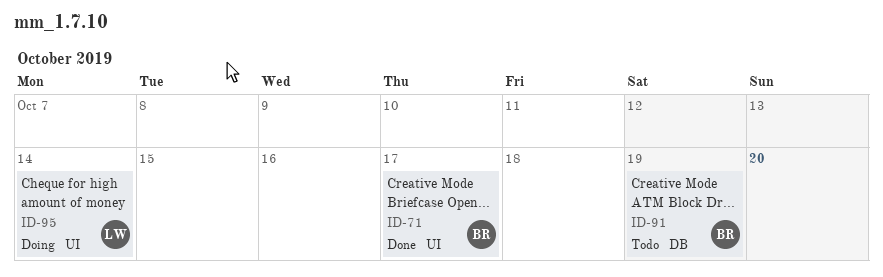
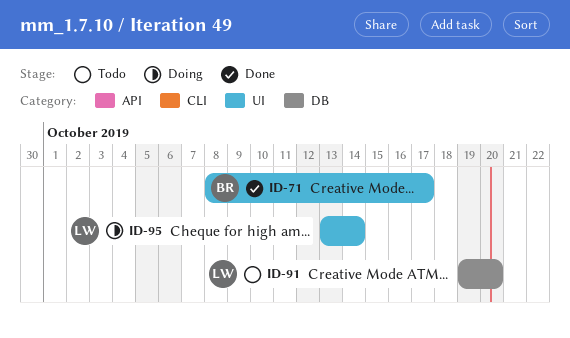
ID-91, owner: BR -> LW
ID-91, due: Oct 19 -> Oct 20

